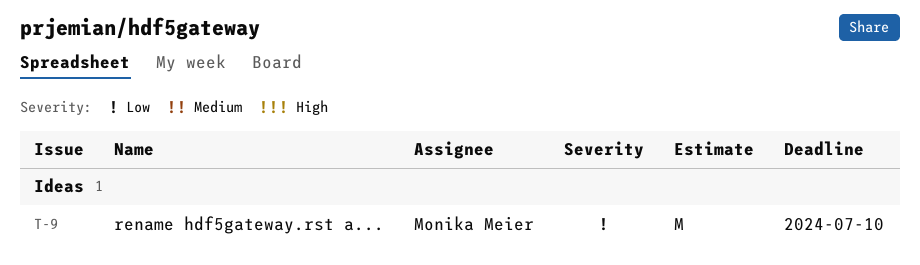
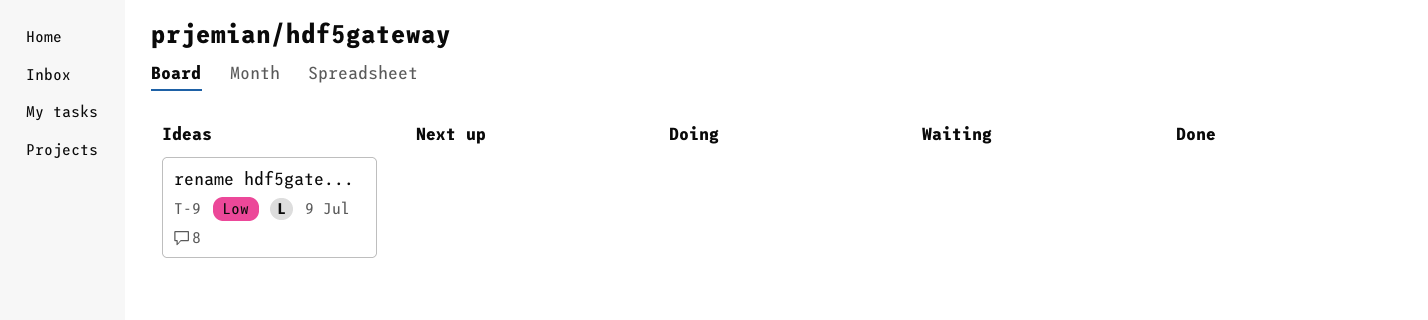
T-9, estimate: M -> L
T-9, due: Jul 10 -> Jul 9

